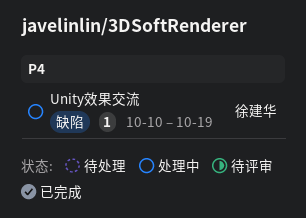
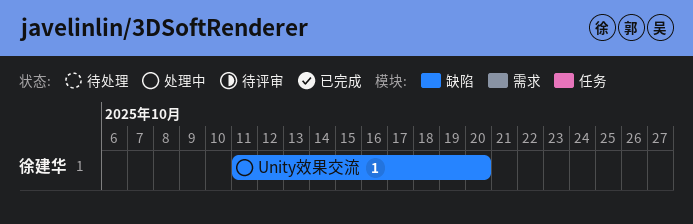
Unity效果交流, start: Oct 10 -> Oct 11
Unity效果交流, due: Oct 19 -> Oct 20

